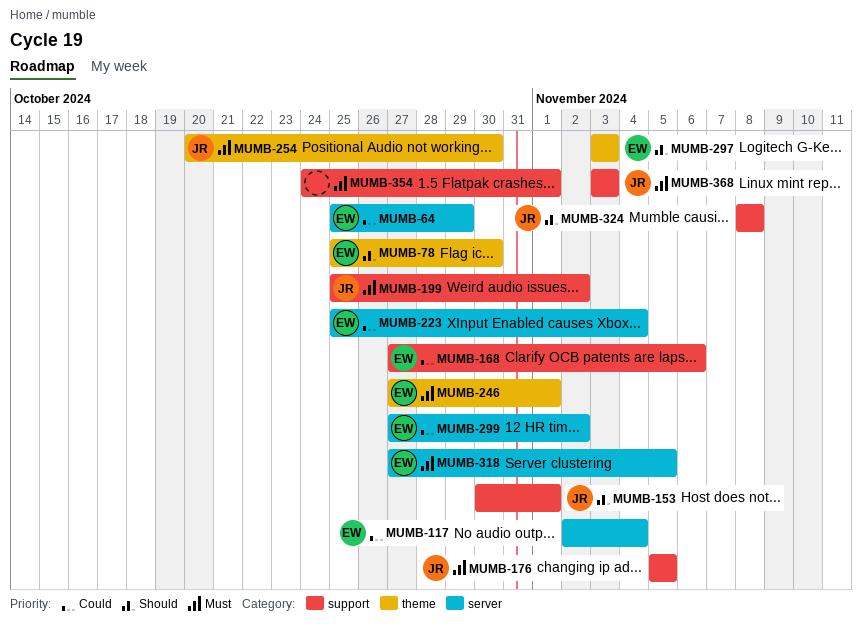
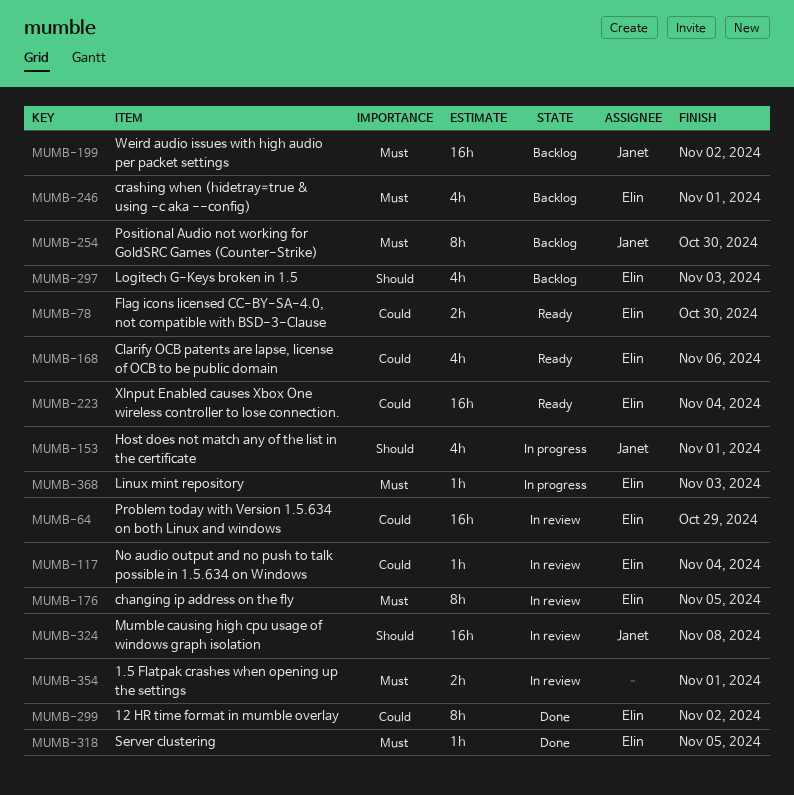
MUMB-78, priority: Should -> Could
MUMB-176, owner: Janet -> Elin
MUMB-368, owner: Janet -> Elin

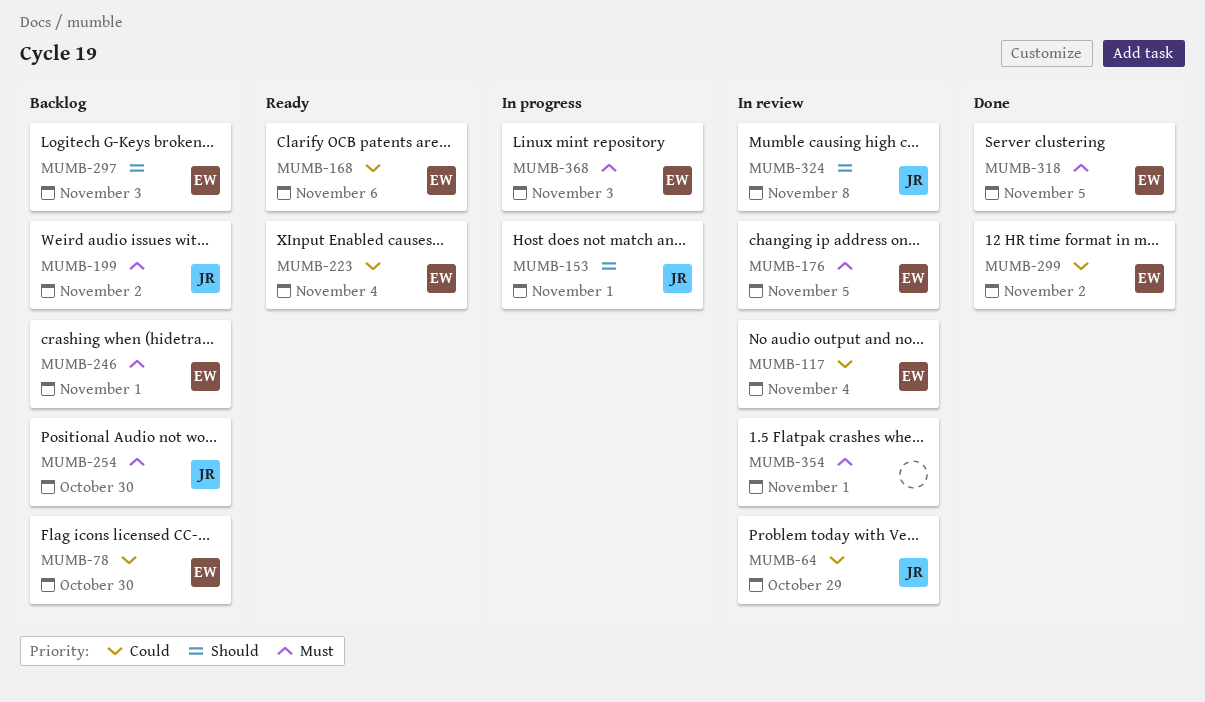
MUMB-64, owner: Elin -> Janet
MUMB-78, status: Ready -> Backlog

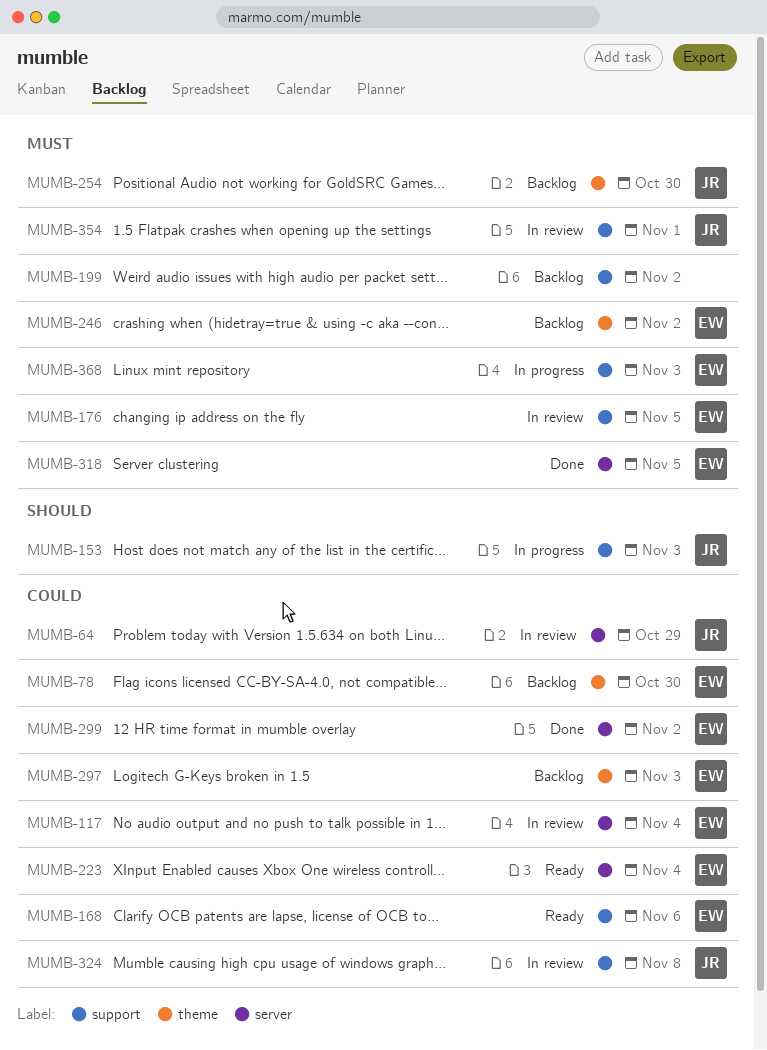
MUMB-153, due: Nov 1 -> Nov 3
MUMB-199, owner: JR -> none
MUMB-246, due: Nov 1 -> Nov 2
MUMB-297, priority: Should -> Could
MUMB-324, priority: Should -> Could
MUMB-354, owner: none -> JR

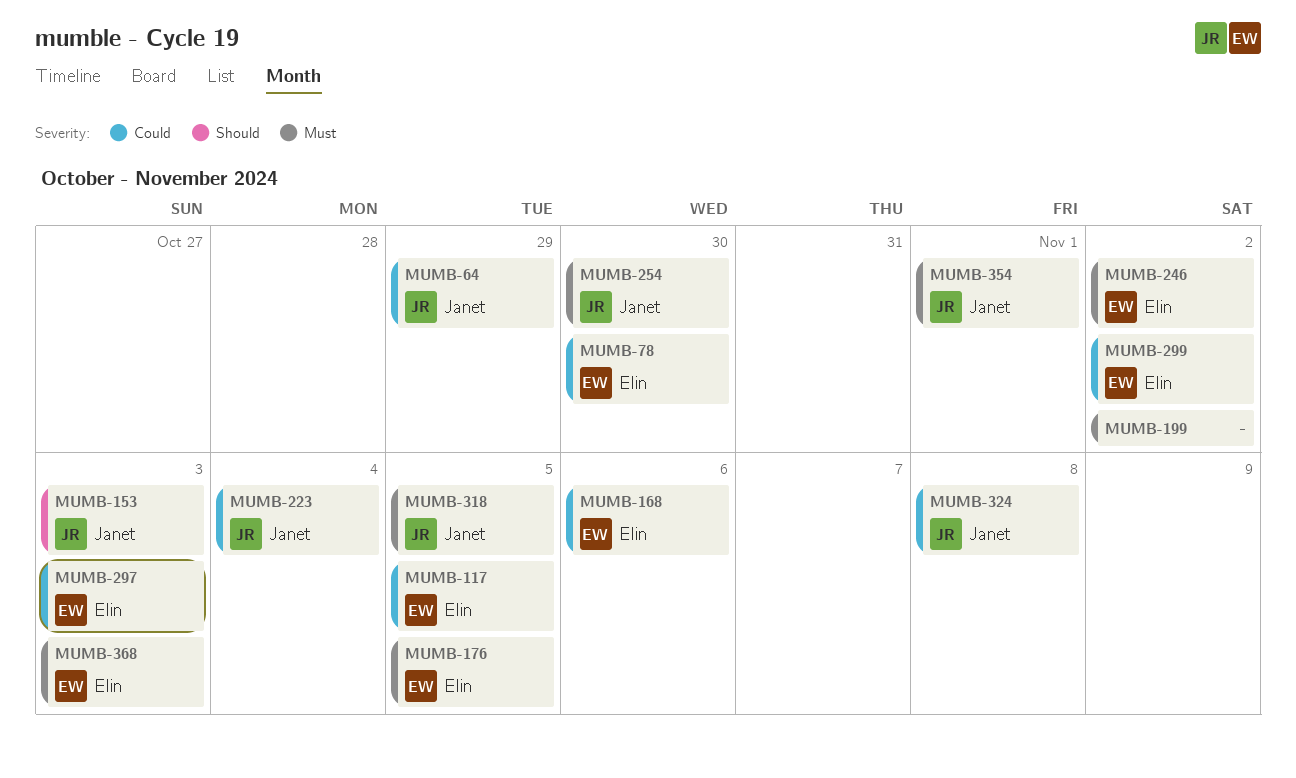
MUMB-117, due: Nov 4 -> Nov 5
MUMB-223, owner: Elin -> Janet
MUMB-318, owner: Elin -> Janet

